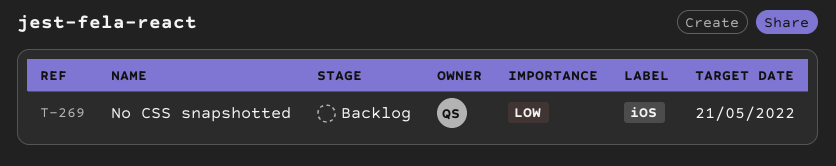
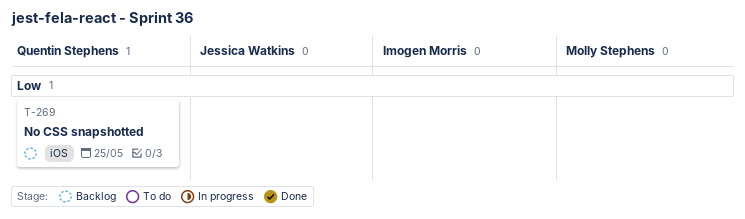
T-269, due: May 21 -> May 25

